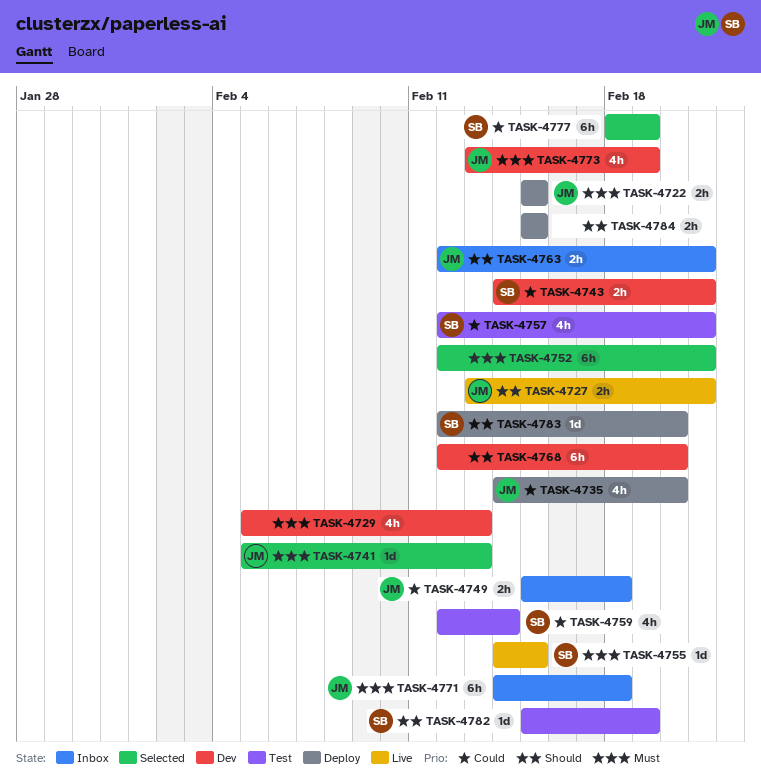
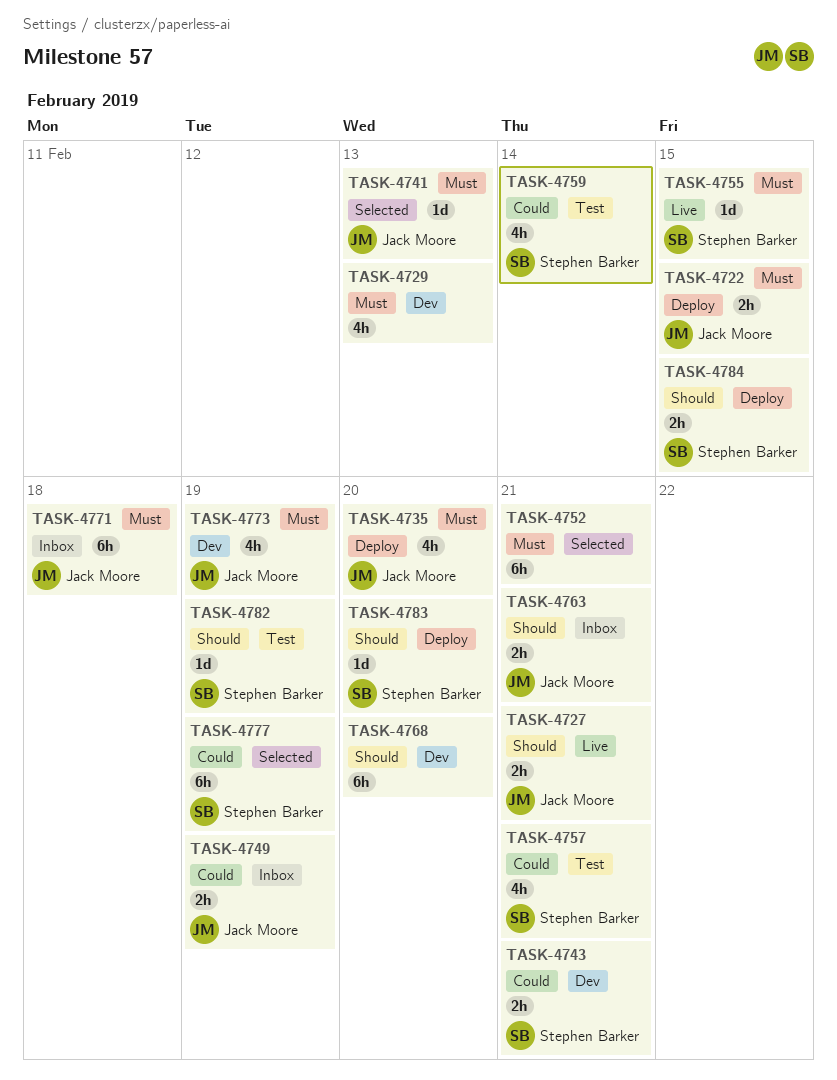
TASK-4735, priority: Could -> Must
TASK-4749, due: Feb 18 -> Feb 19
TASK-4784, owner: none -> Stephen Barker

